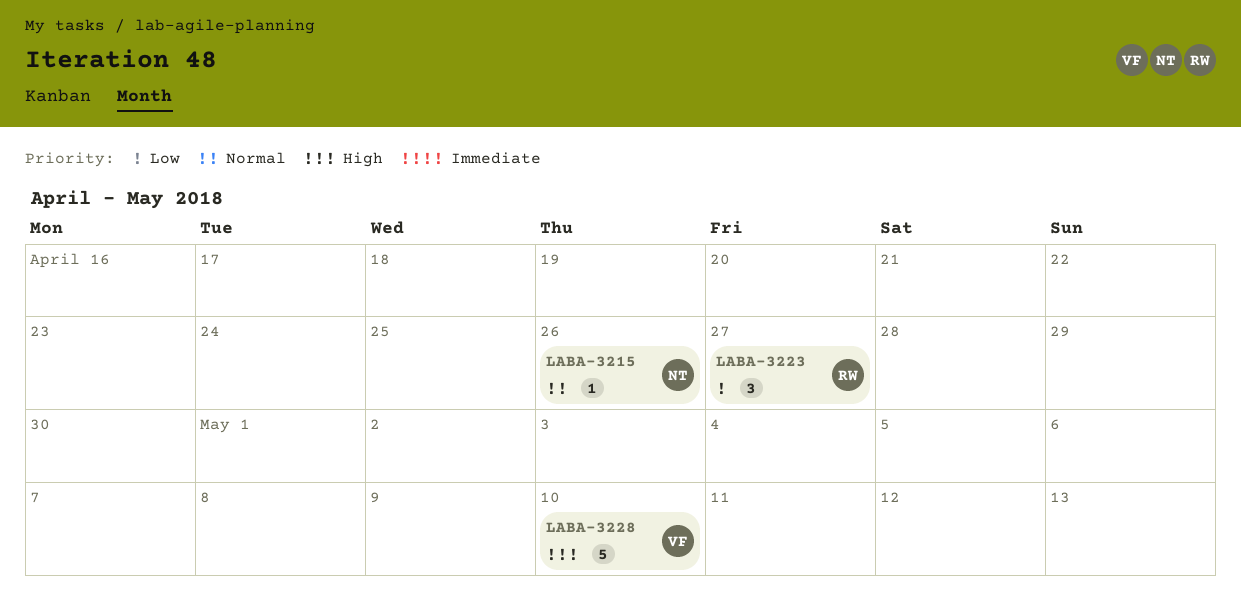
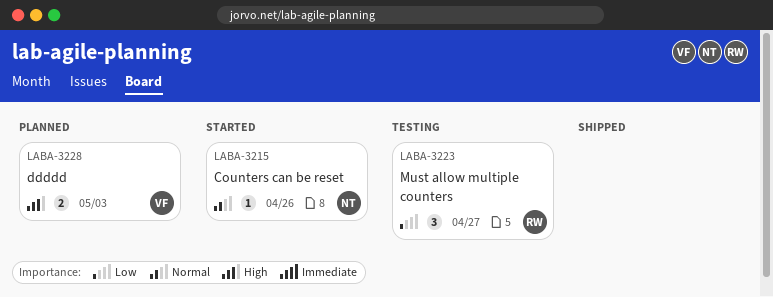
LABA-3228, estimate: 5 -> 2
LABA-3228, due: May 10 -> May 3

